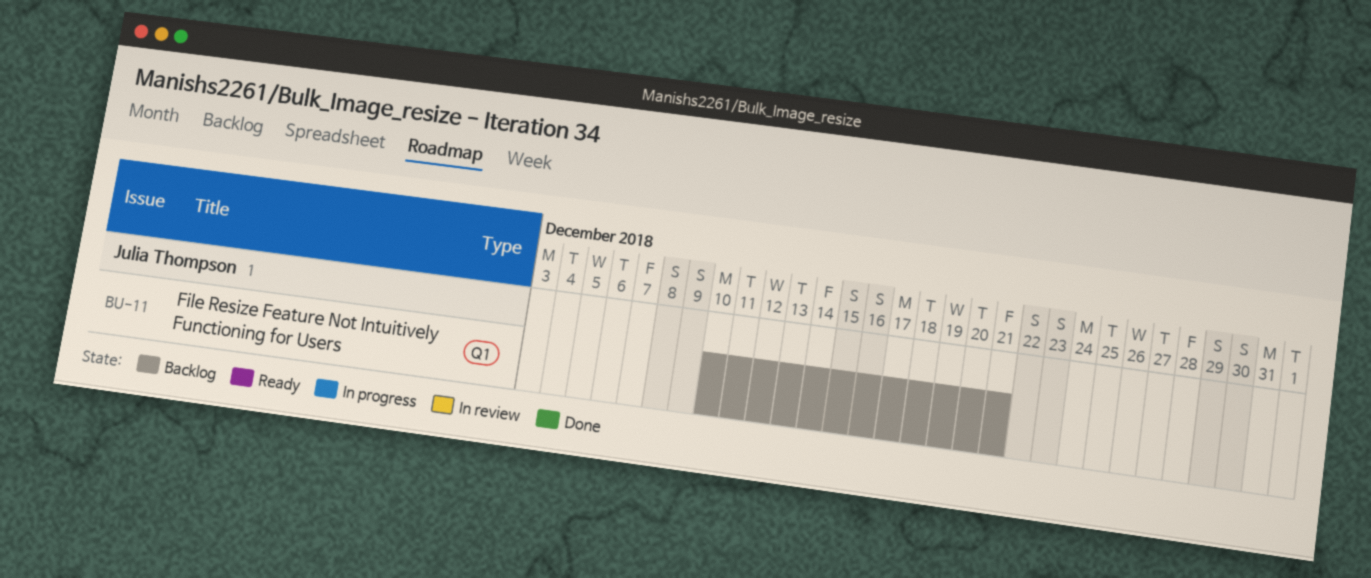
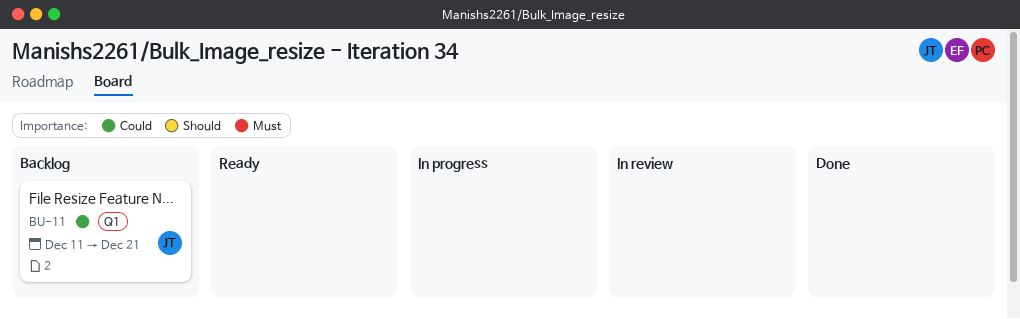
BU-11, start: Dec 10 -> Dec 11

